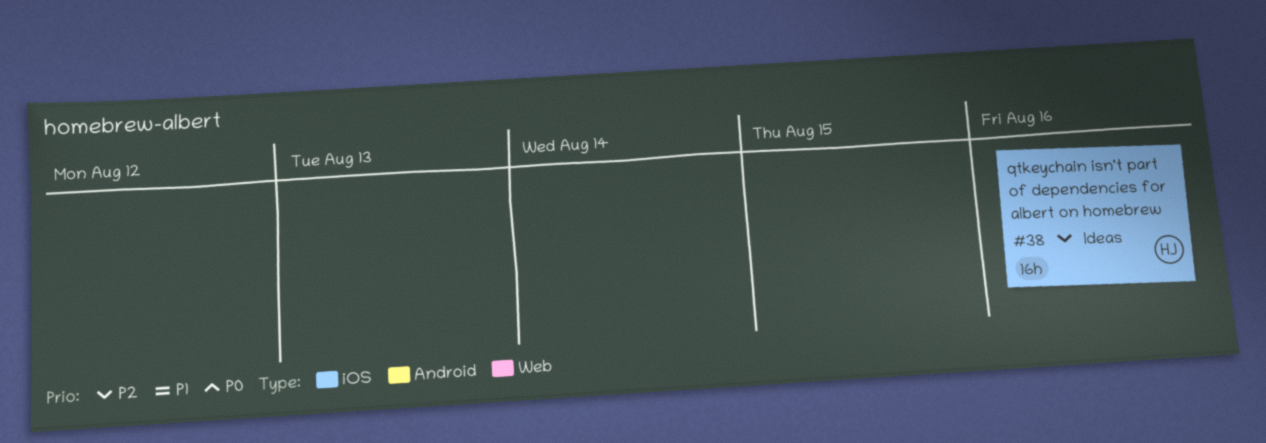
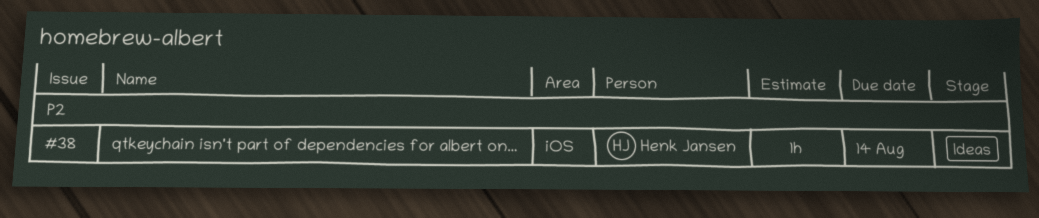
#38, estimate: 16h -> 1h
#38, due: Aug 16 -> Aug 14

